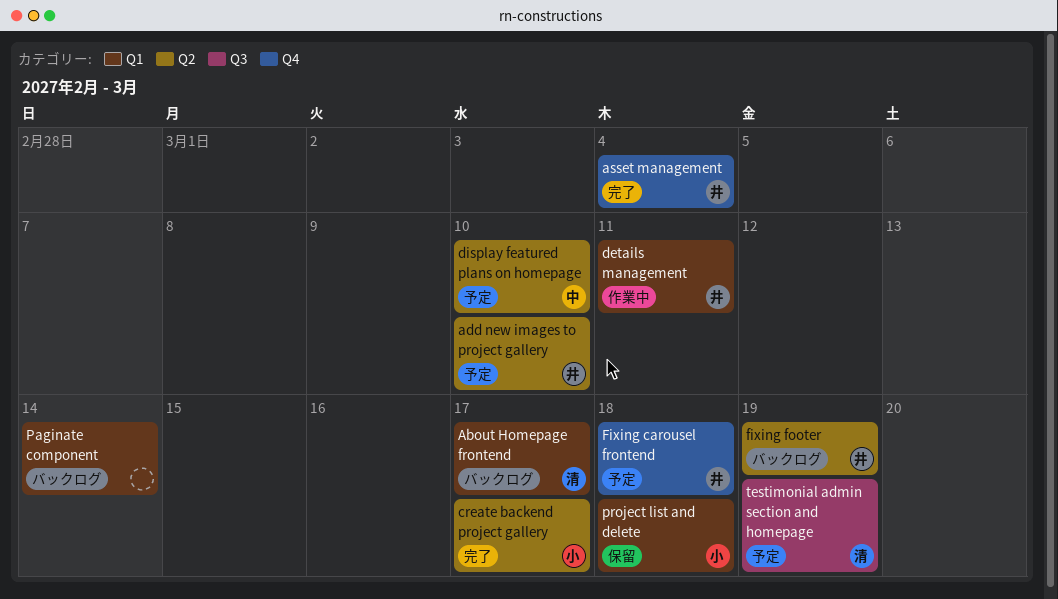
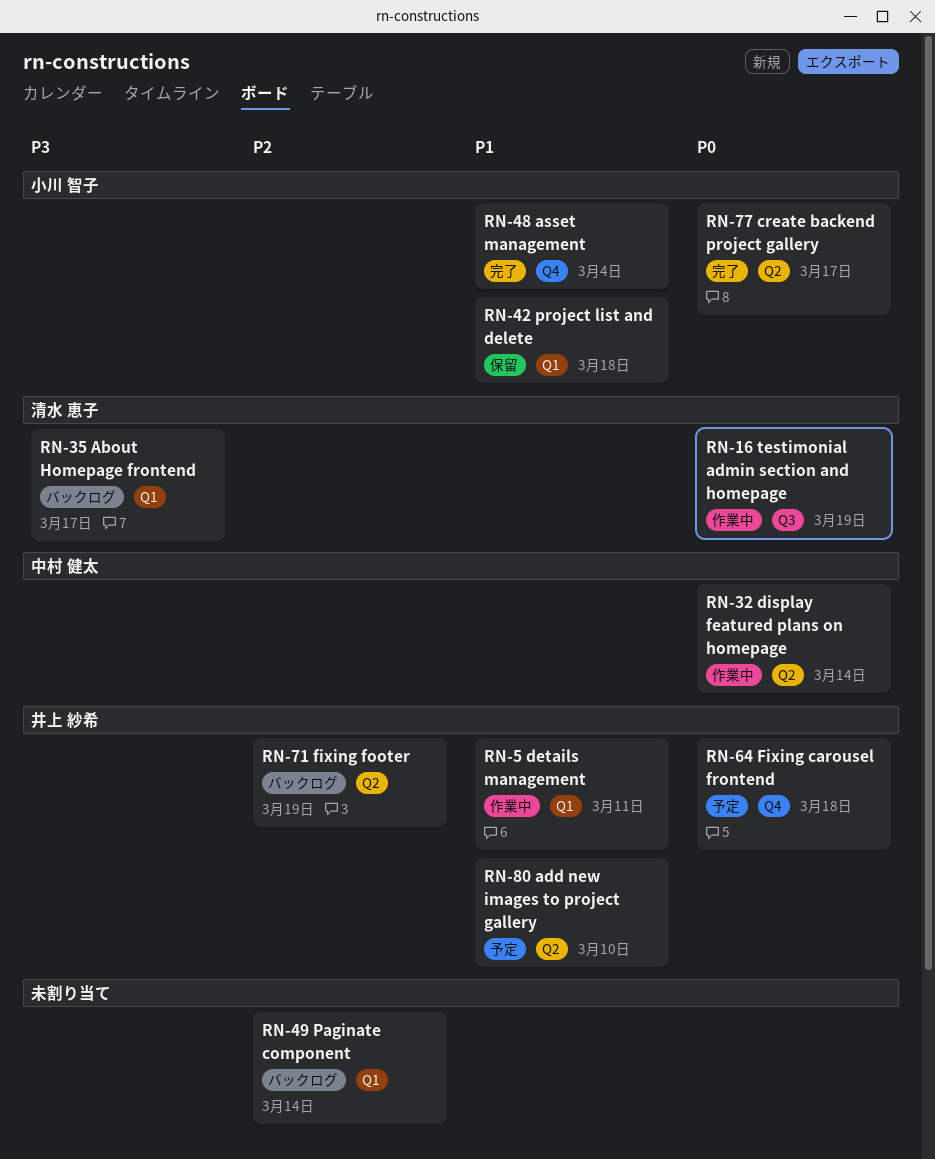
asset management, owner: 井上 紗希 -> 小川 智子
display featured plans on homepage, status: 予定 -> 作業中
display featured plans on homepage, due: Mar 10 -> Mar 14
testimonial admin section and homepage, status: 予定 -> 作業中

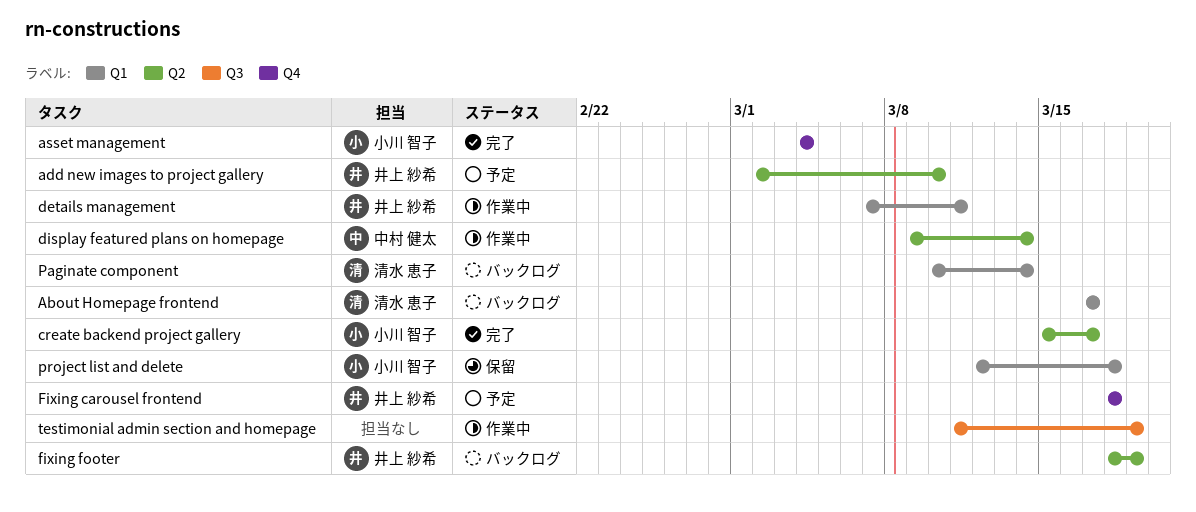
Paginate component, owner: none -> 清水 恵子
testimonial admin section and homepage, owner: 清水 恵子 -> none

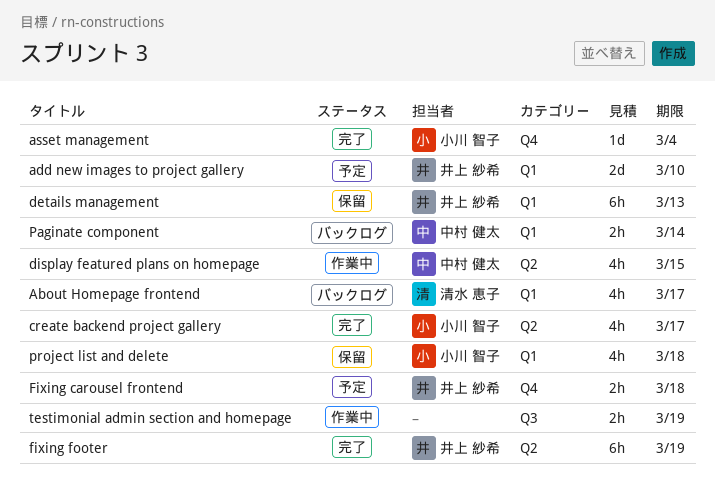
add new images to project gallery, label: Q2 -> Q1
details management, status: 作業中 -> 保留
details management, due: Mar 11 -> Mar 13
display featured plans on homepage, due: Mar 14 -> Mar 15
fixing footer, status: バックログ -> 完了
Paginate component, owner: 清水 恵子 -> 中村 健太

